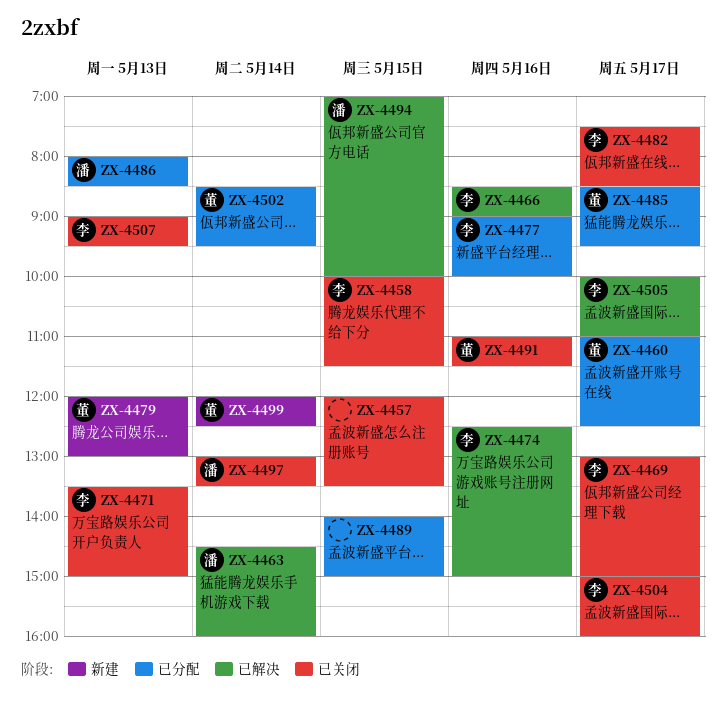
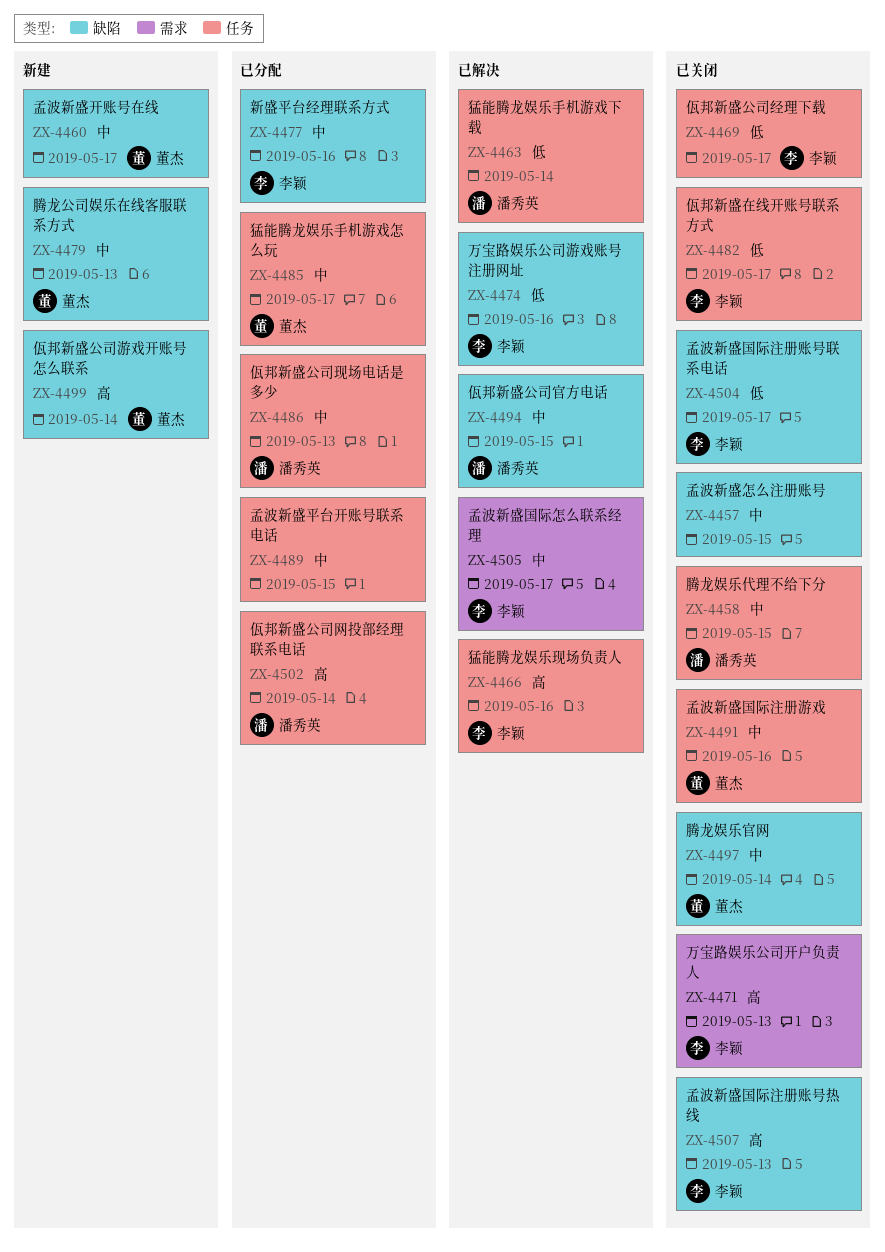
ZX-4458, owner: 李颖 -> 潘秀英
ZX-4460, status: 已分配 -> 新建
ZX-4497, owner: 潘秀英 -> 董杰
ZX-4502, owner: 董杰 -> 潘秀英

